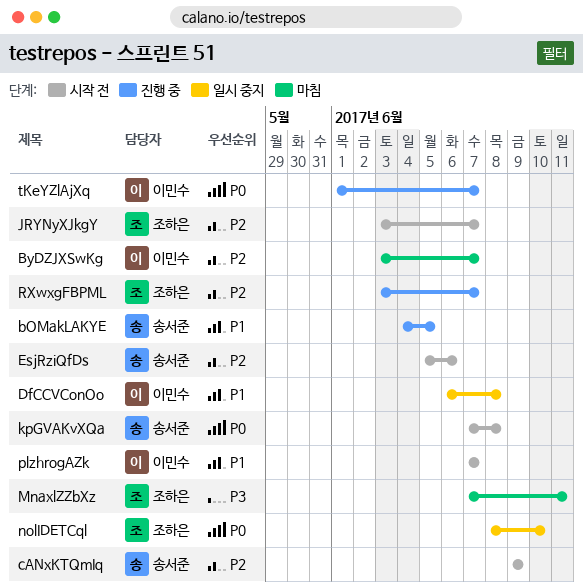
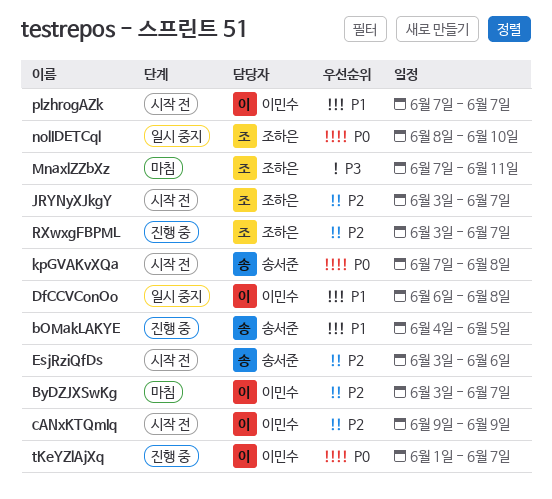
cANxKTQmIq, owner: 송서준 -> 이민수
EsjRziQfDs, start: Jun 5 -> Jun 3

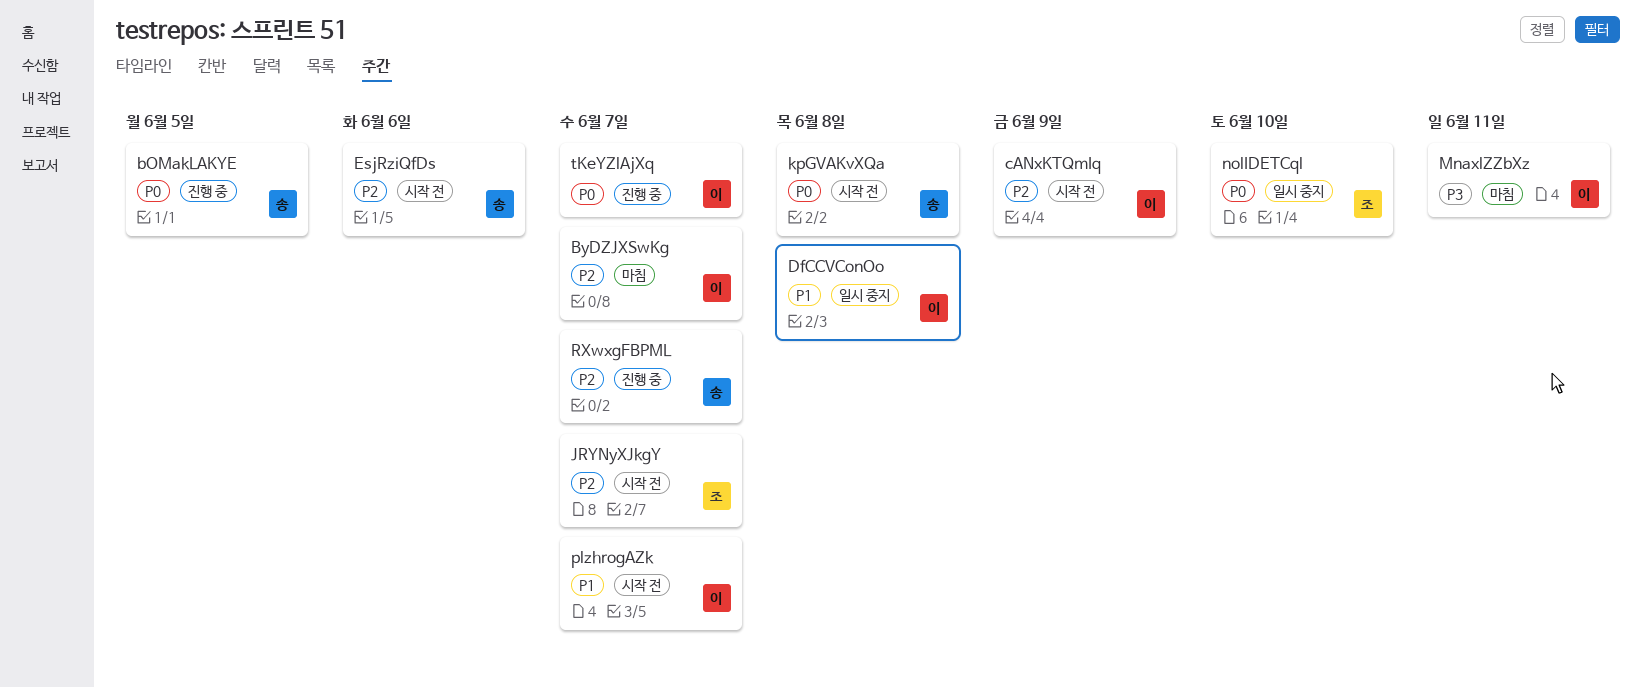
bOMakLAKYE, priority: P1 -> P0
MnaxlZZbXz, owner: 조하은 -> 이민수
RXwxgFBPML, owner: 조하은 -> 송서준

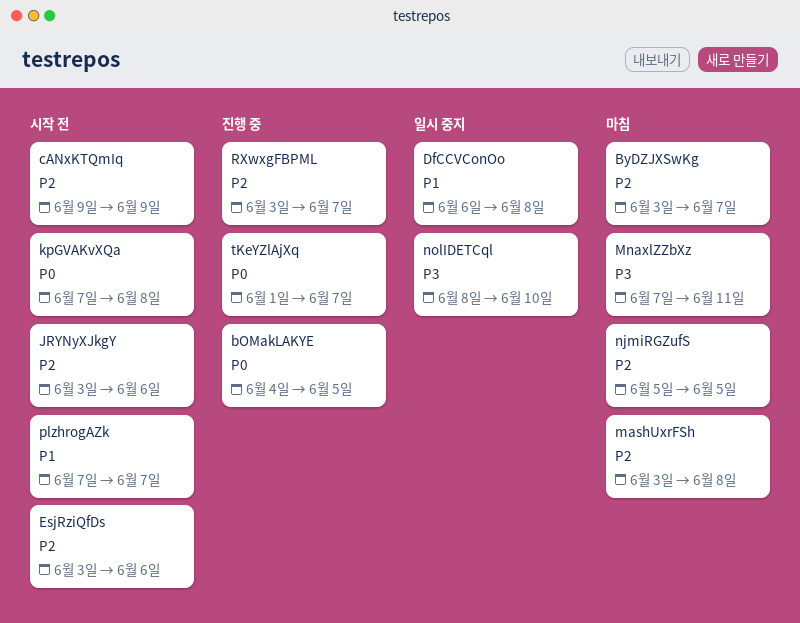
JRYNyXJkgY, due: Jun 7 -> Jun 6
mashUxrFSh: none -> present
njmiRGZufS: none -> present
nolIDETCql, priority: P0 -> P3

